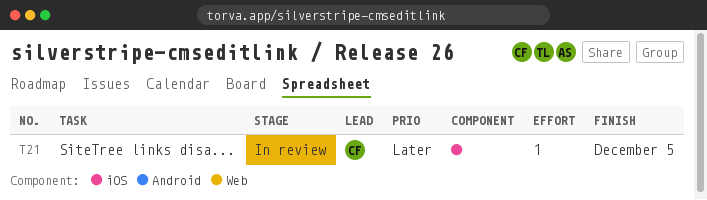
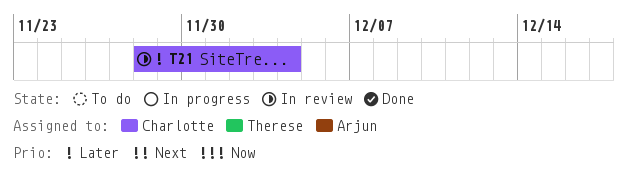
T21, due: Dec 5 -> Dec 4

